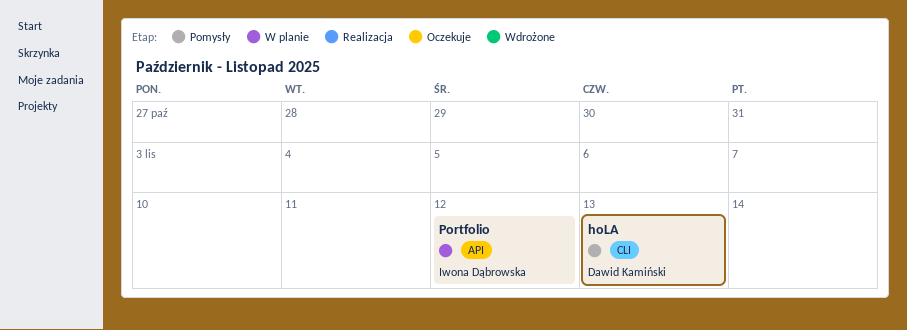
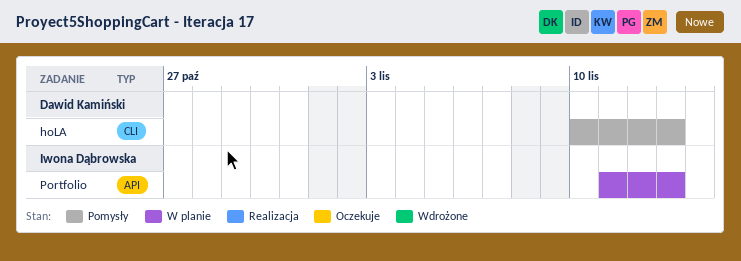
Portfolio, due: Nov 12 -> Nov 13

